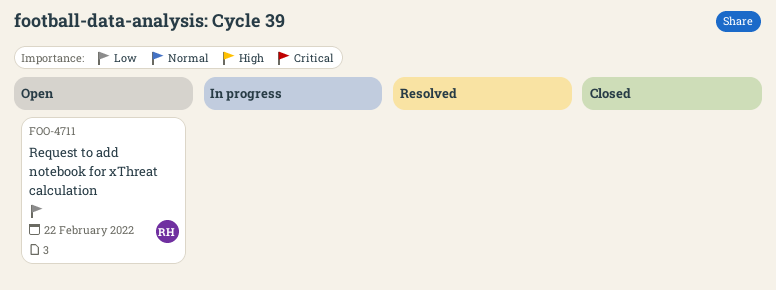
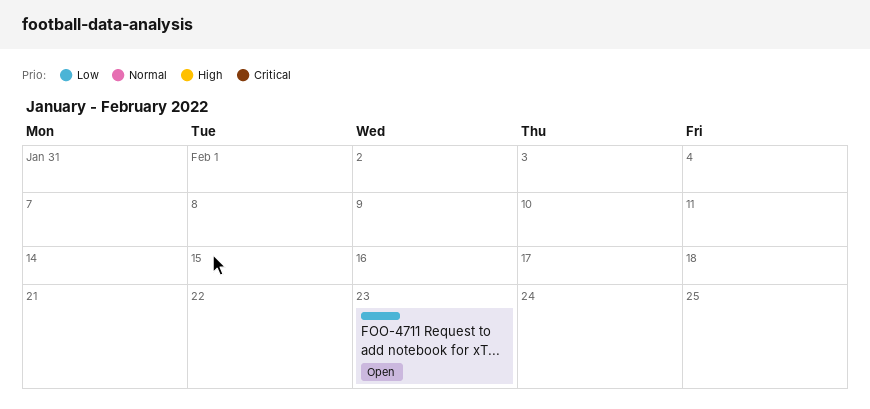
FOO-4711, due: Feb 22 -> Feb 23

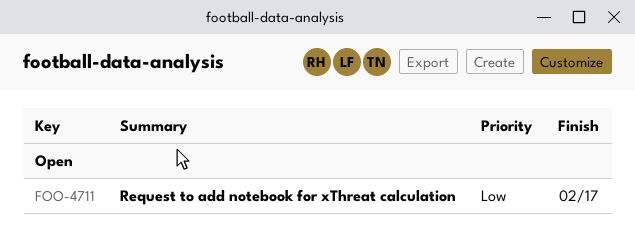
FOO-4711, due: Feb 23 -> Feb 17

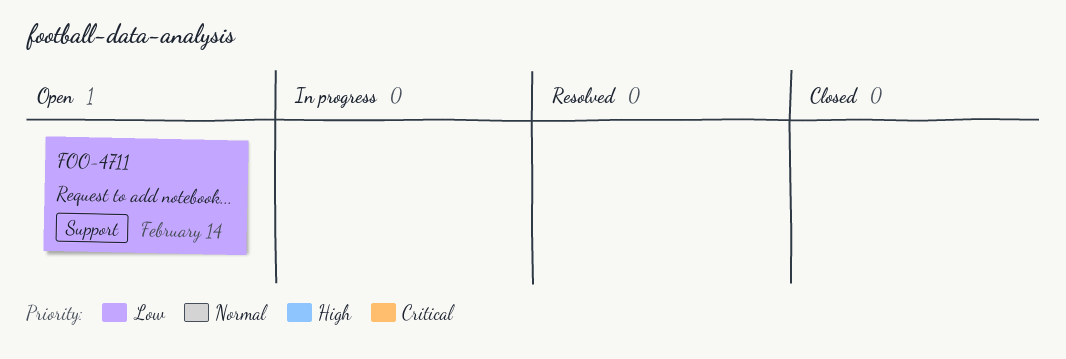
FOO-4711, due: Feb 17 -> Feb 14

